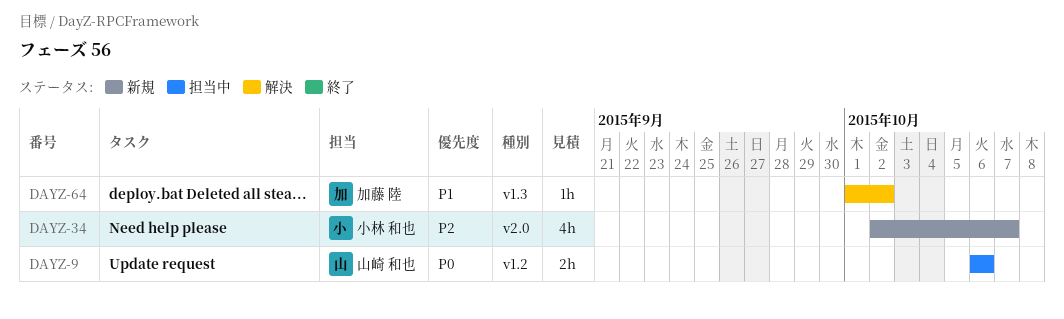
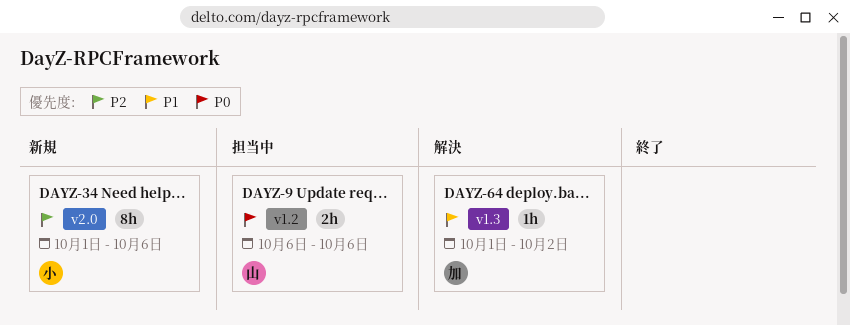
DAYZ-34, estimate: 4h -> 8h
DAYZ-34, start: Oct 2 -> Oct 1
DAYZ-34, due: Oct 7 -> Oct 6

